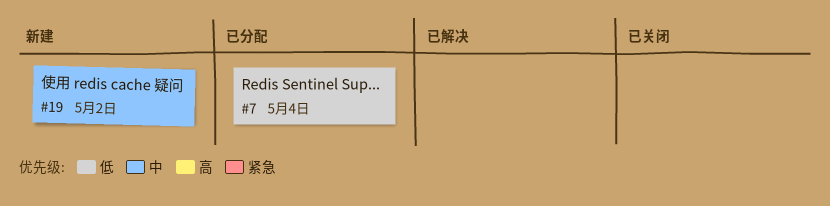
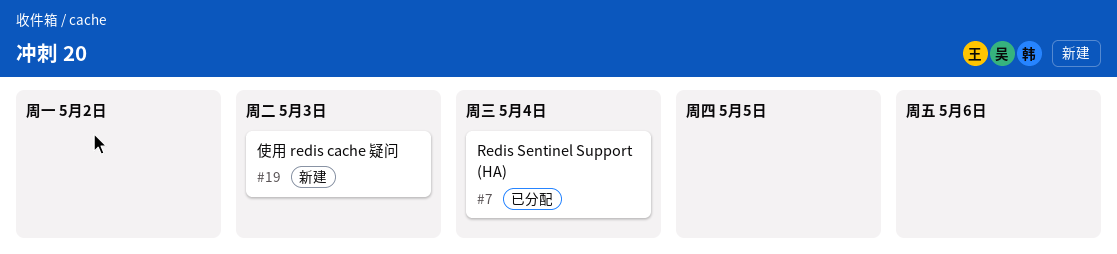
#19, due: May 2 -> May 3

